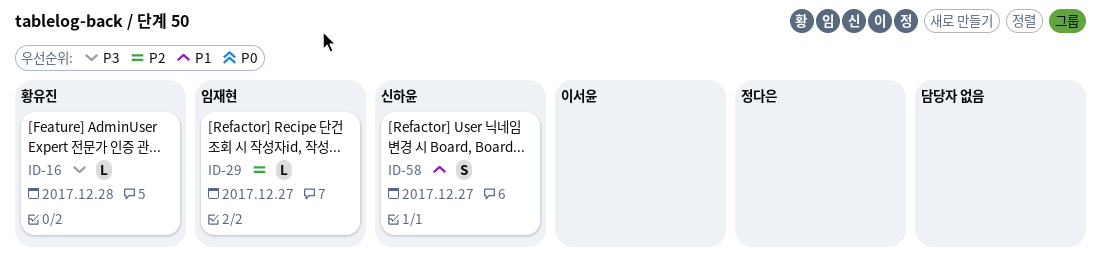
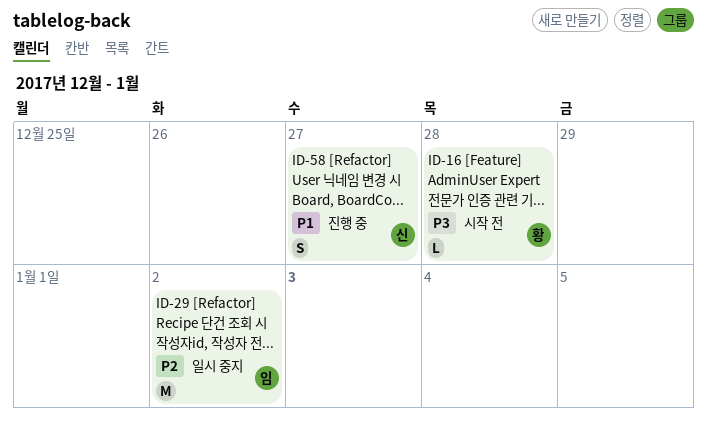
ID-29, estimate: L -> M
ID-29, due: Dec 27 -> Jan 2

